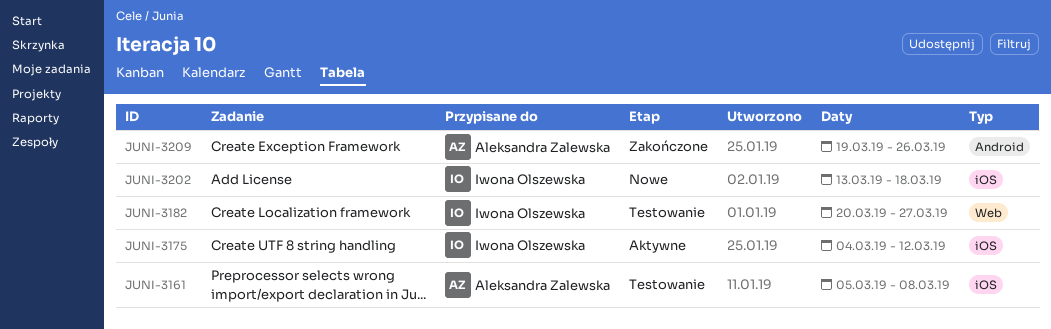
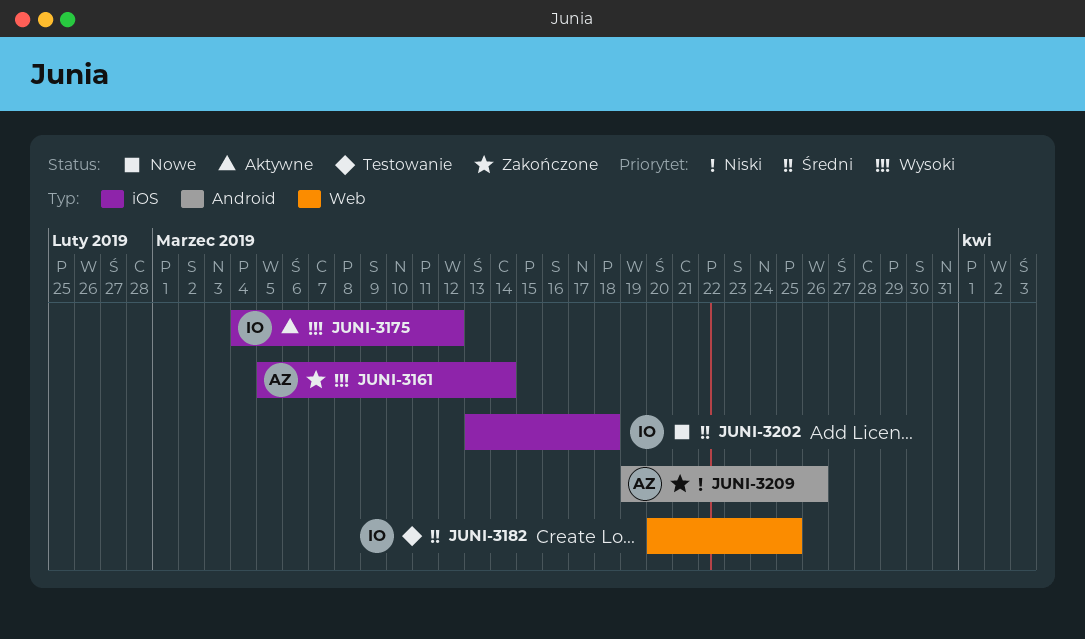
JUNI-3161, status: Testowanie -> Zakończone
JUNI-3161, due: Mar 8 -> Mar 14
JUNI-3182, due: Mar 27 -> Mar 25

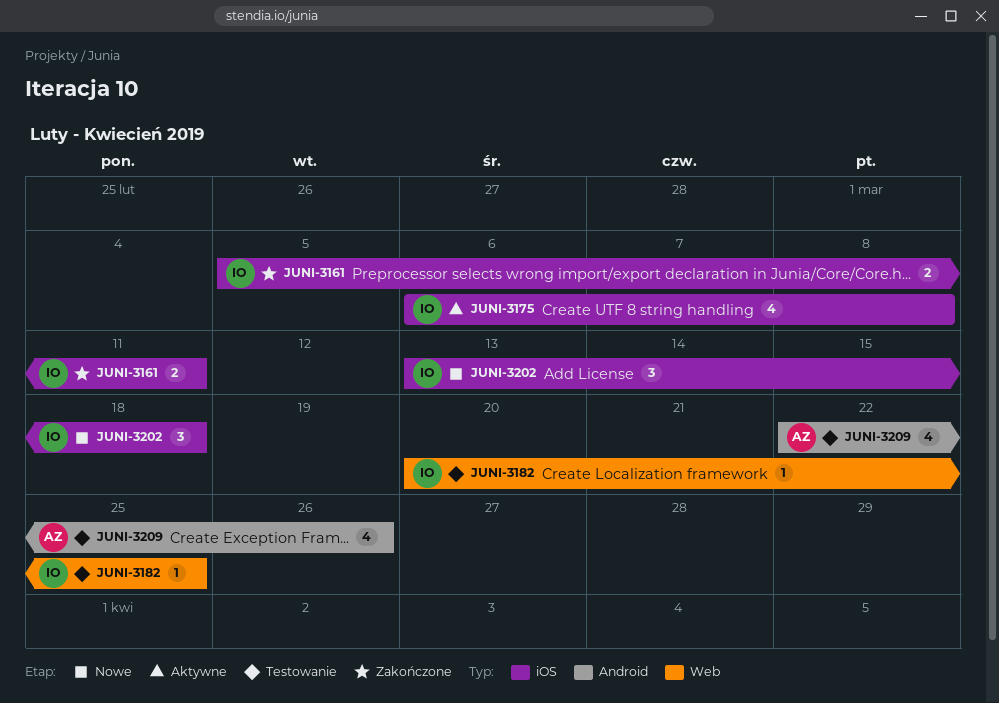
JUNI-3161, owner: AZ -> IO
JUNI-3161, due: Mar 14 -> Mar 11
JUNI-3175, start: Mar 4 -> Mar 6
JUNI-3175, due: Mar 12 -> Mar 8
JUNI-3209, status: Zakończone -> Testowanie
JUNI-3209, start: Mar 19 -> Mar 22

